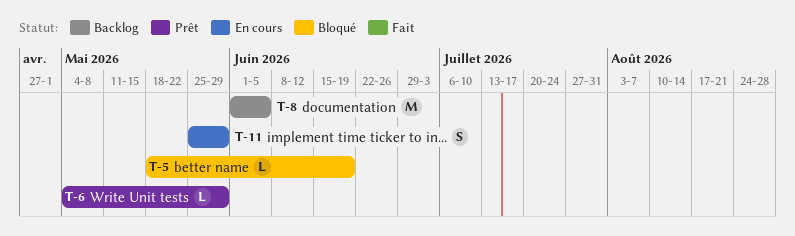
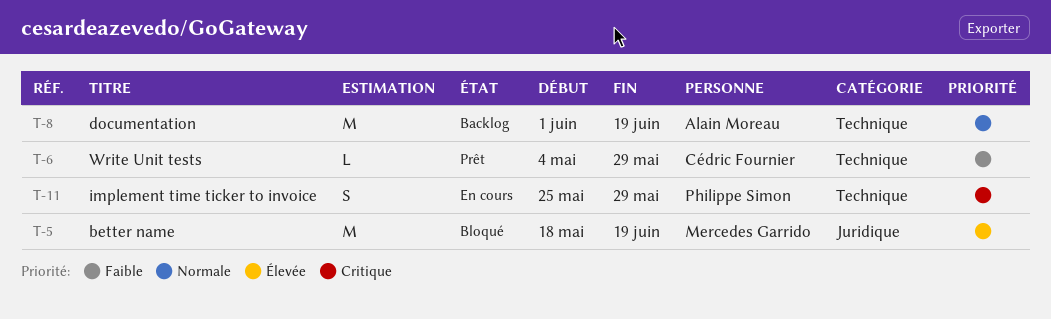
T-5, estimate: L -> M
T-8, due: Jun 5 -> Jun 19

